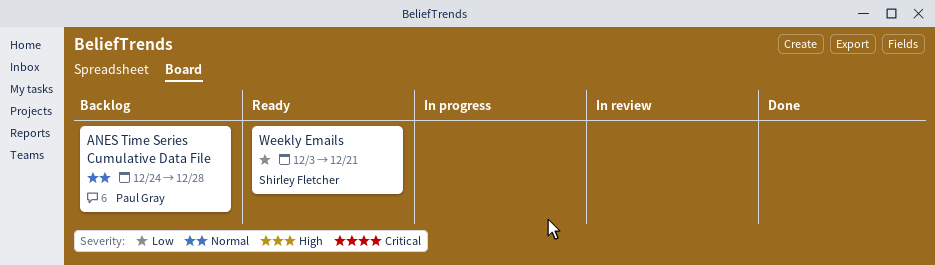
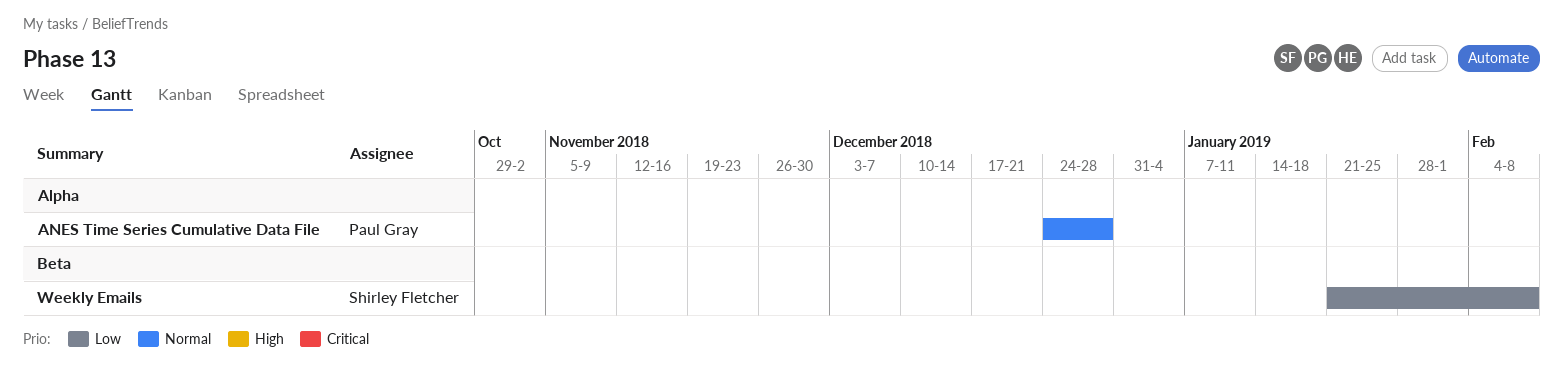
Weekly Emails, start: Dec 3 -> Jan 21
Weekly Emails, due: Dec 21 -> Feb 8

